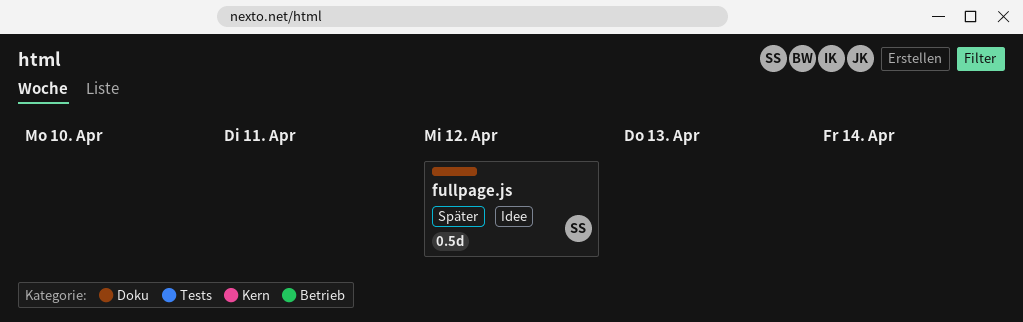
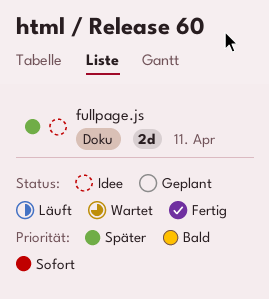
fullpage.js, estimate: 0.5d -> 2d
fullpage.js, due: Apr 12 -> Apr 11

